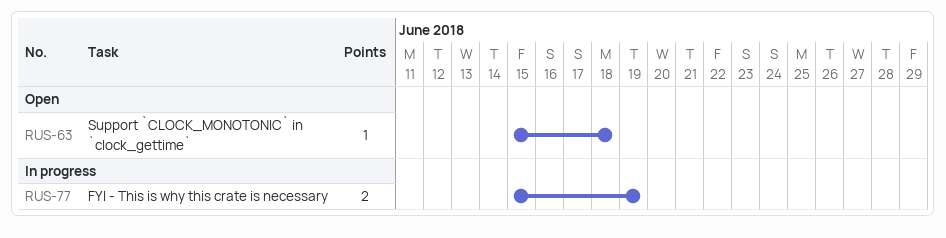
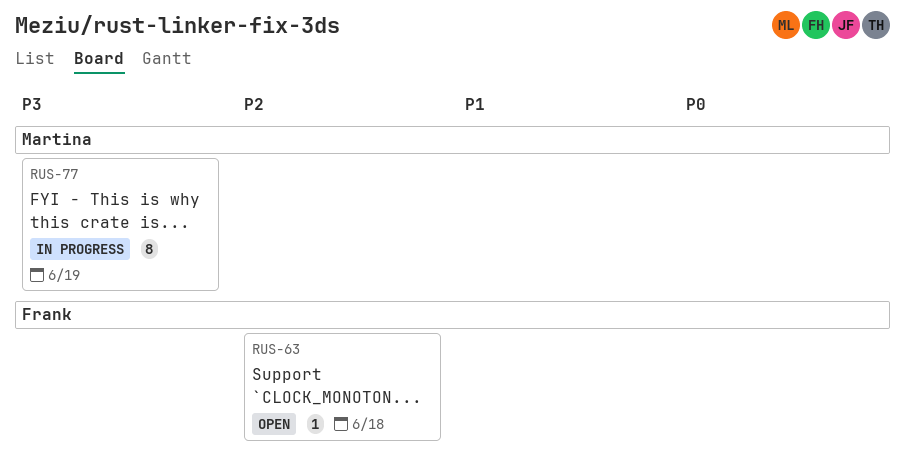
RUS-77, estimate: 2 -> 8

